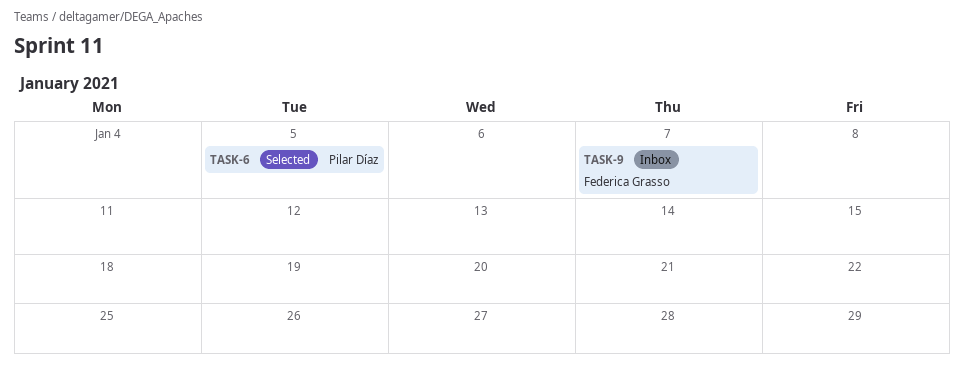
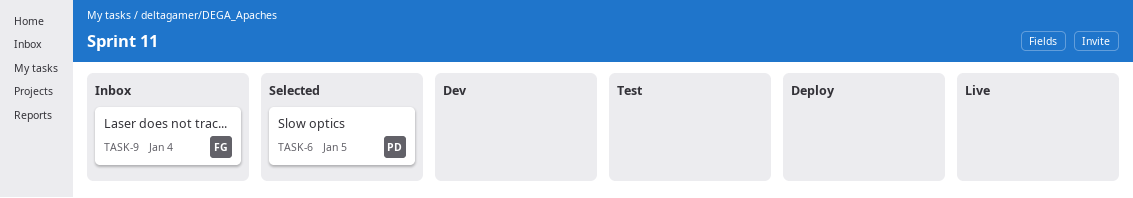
TASK-9, due: Jan 7 -> Jan 4

